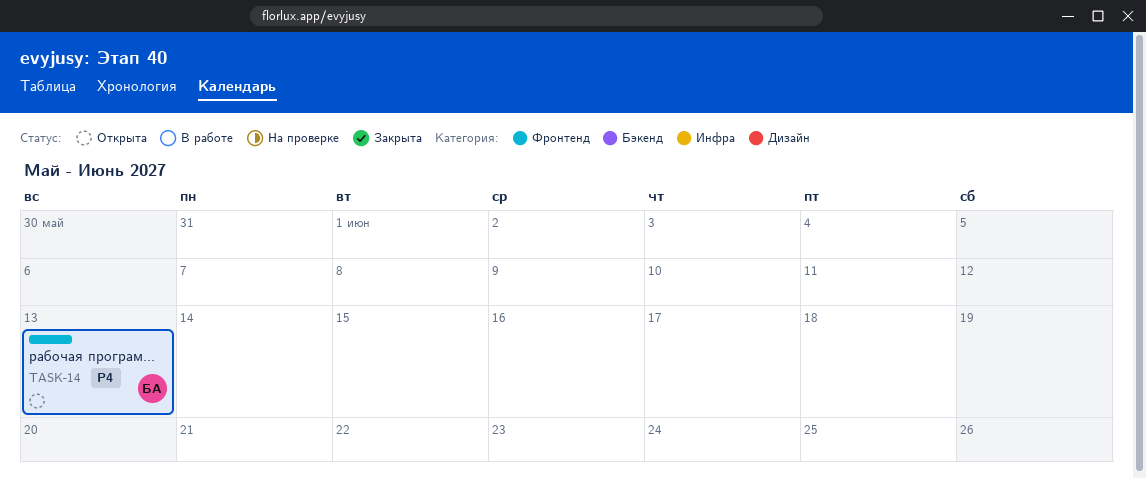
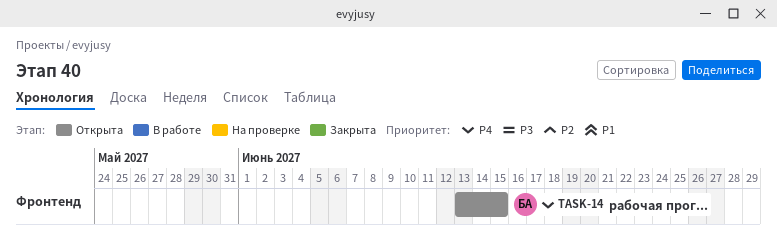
TASK-14, due: Jun 13 -> Jun 15

